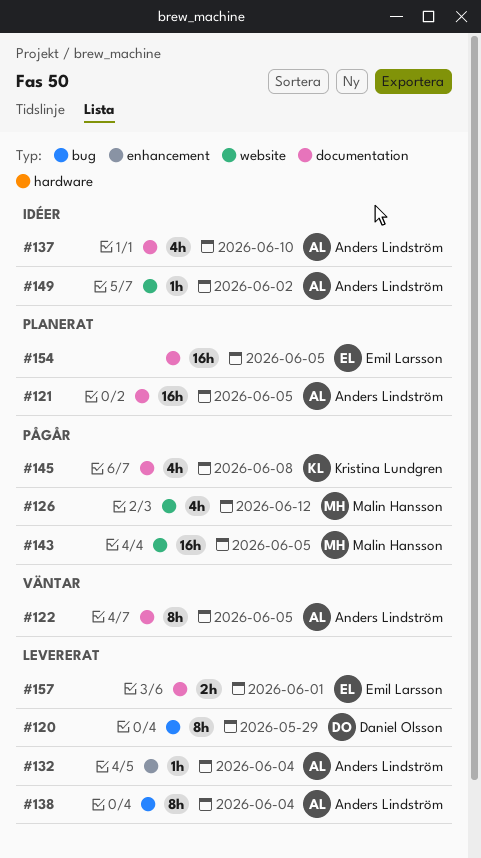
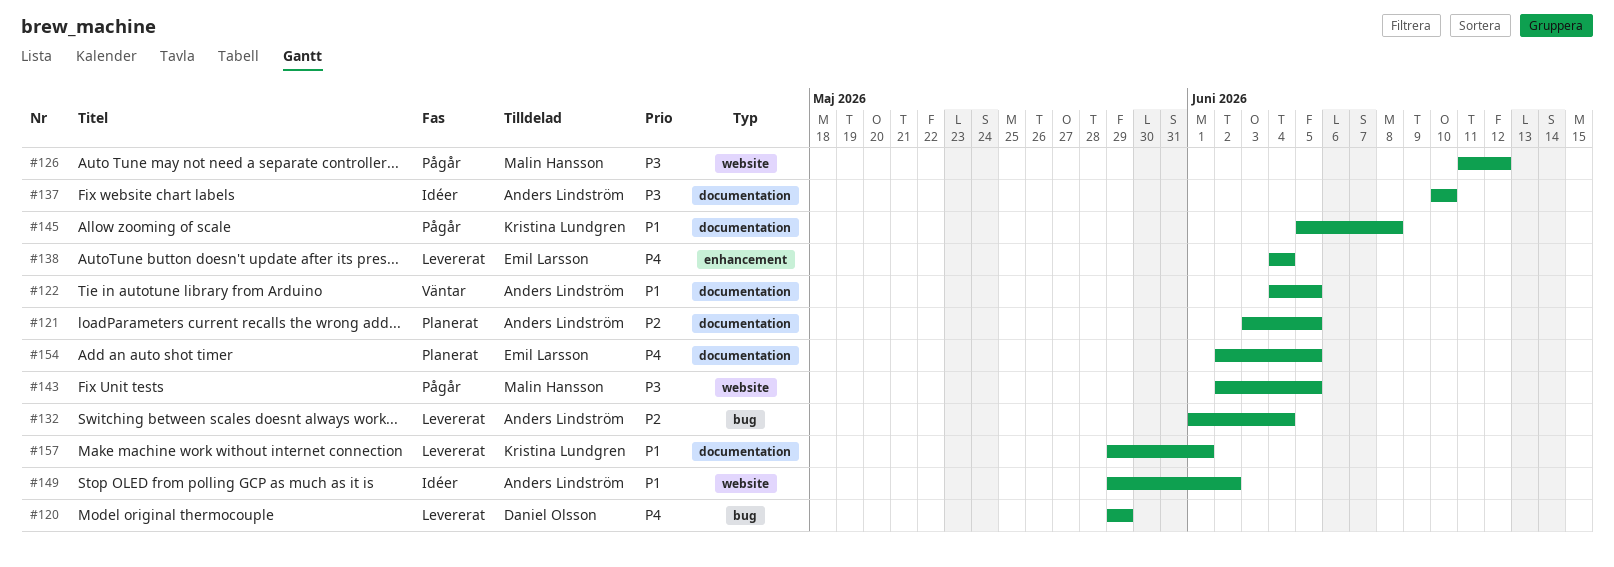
#132, label: enhancement -> bug
#138, owner: Anders Lindström -> Emil Larsson
#138, label: bug -> enhancement
#157, owner: Emil Larsson -> Kristina Lundgren

